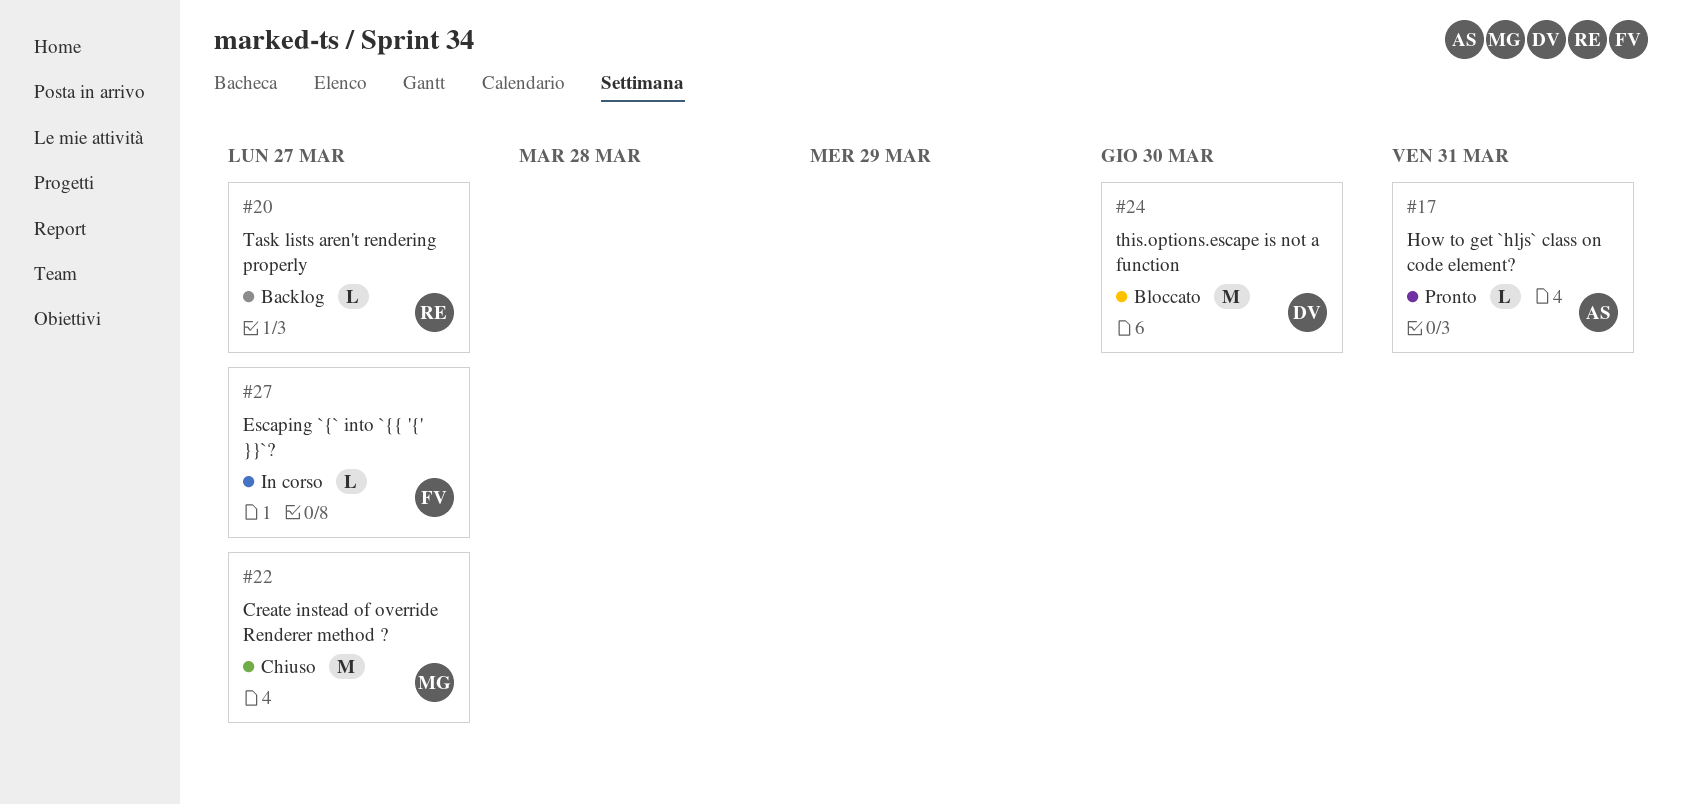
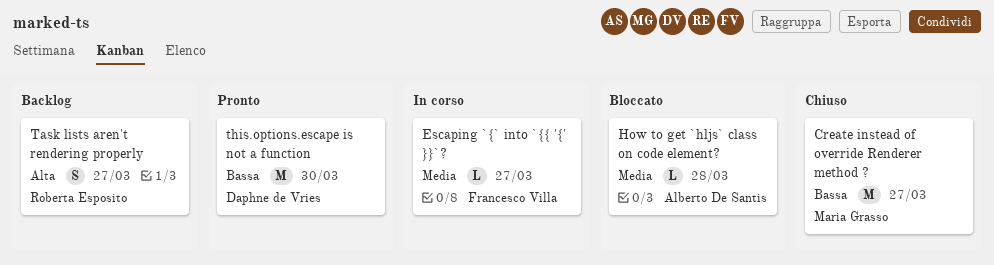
How to get `hljs` class on code element?, status: Pronto -> Bloccato
How to get `hljs` class on code element?, due: Mar 31 -> Mar 28
Task lists aren't rendering properly, estimate: L -> S
this.options.escape is not a function, status: Bloccato -> Pronto

